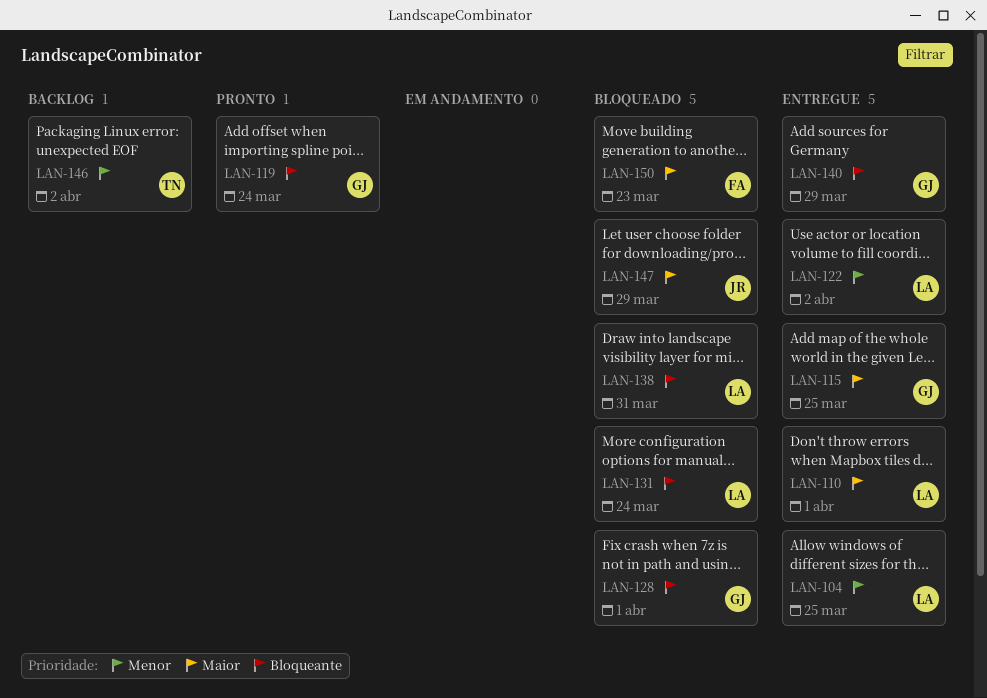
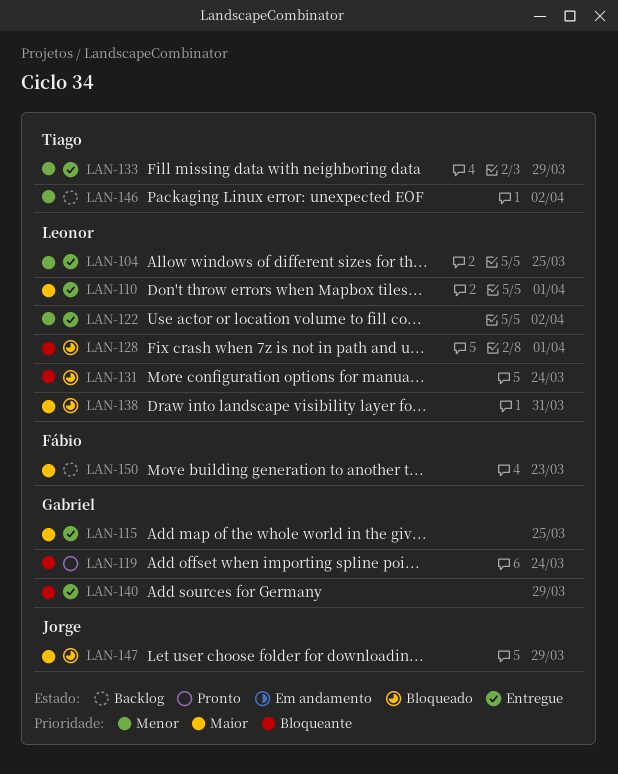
LAN-128, owner: Gabriel -> Leonor
LAN-133: none -> present
LAN-138, priority: Bloqueante -> Maior
LAN-150, status: Bloqueado -> Backlog

